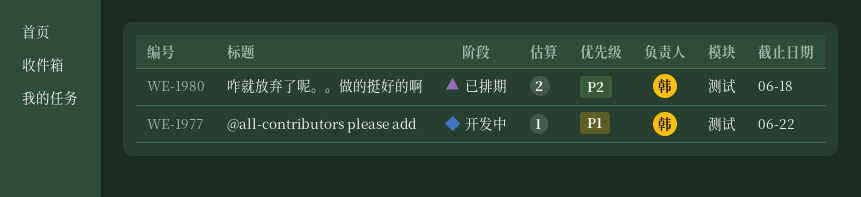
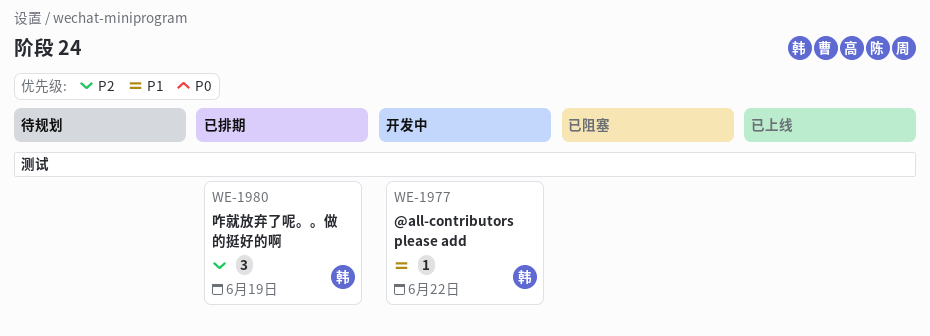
WE-1980, estimate: 2 -> 3
WE-1980, due: Jun 18 -> Jun 19

